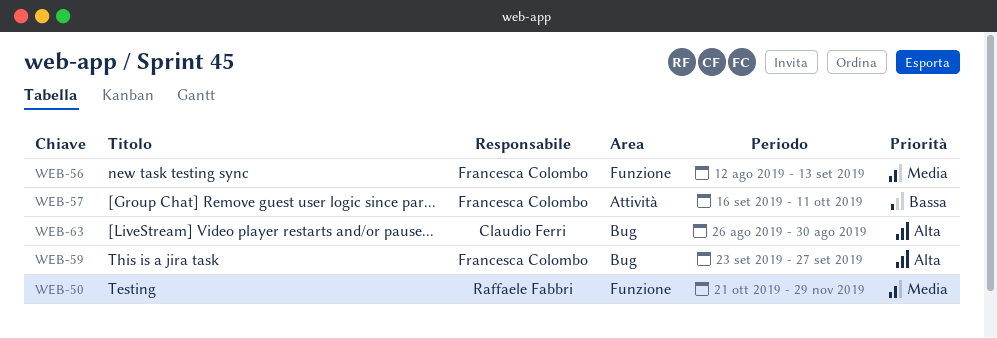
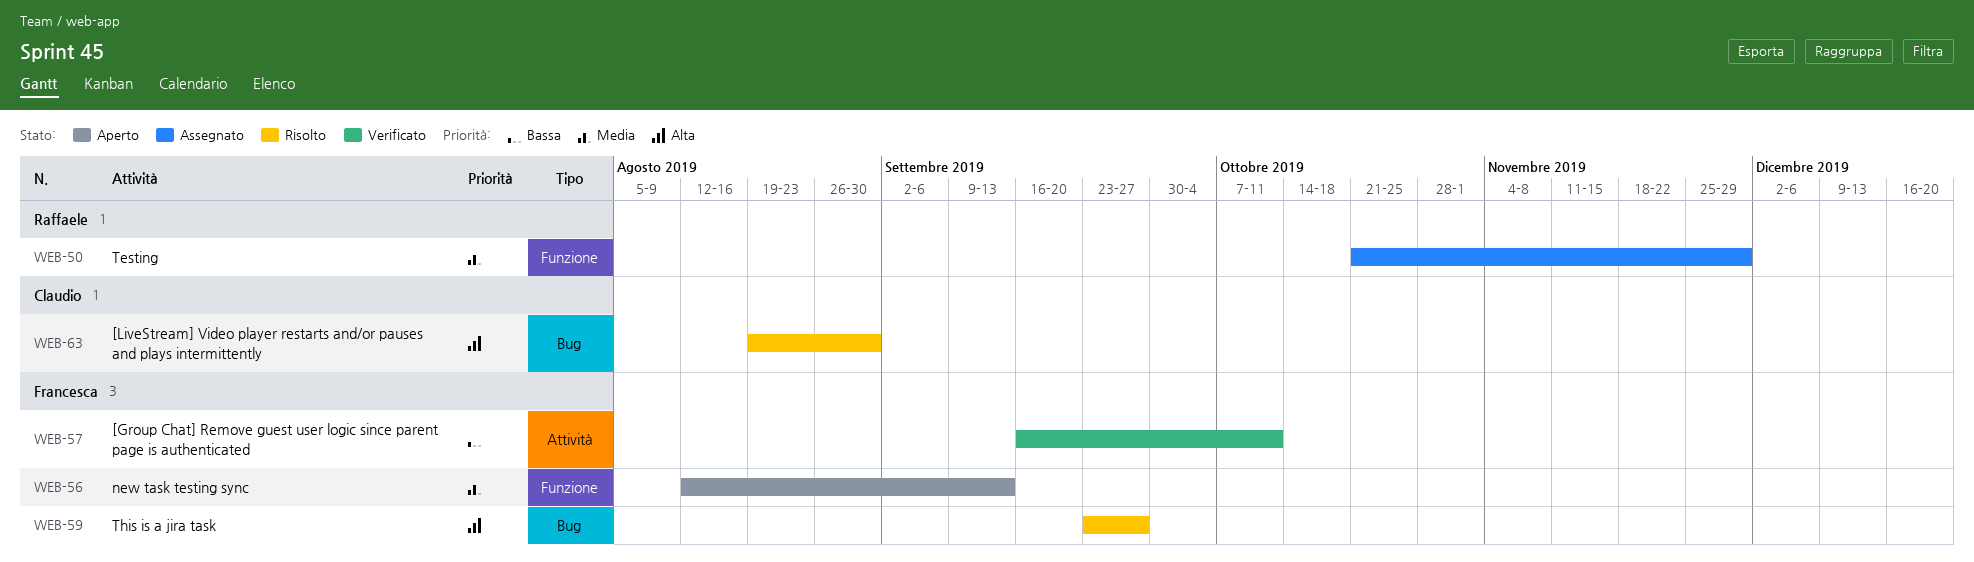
WEB-63, start: Aug 26 -> Aug 19

